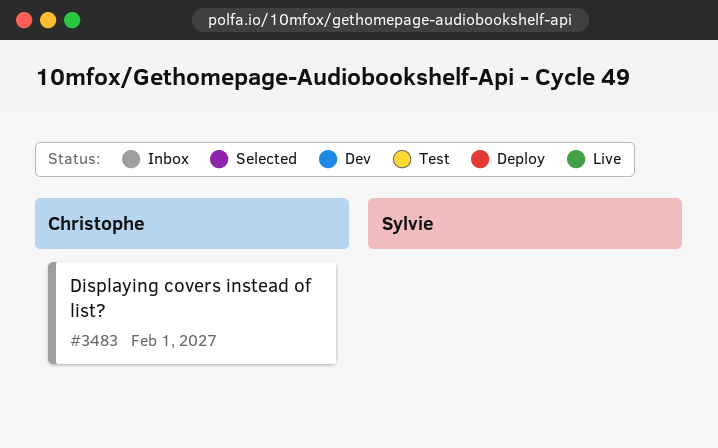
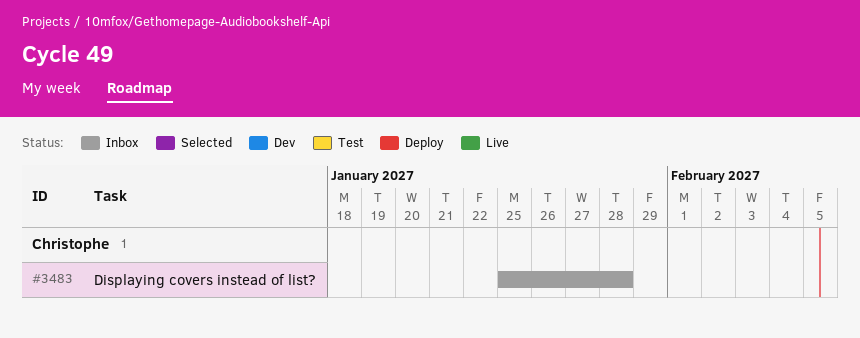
#3483, due: Feb 1 -> Jan 28

